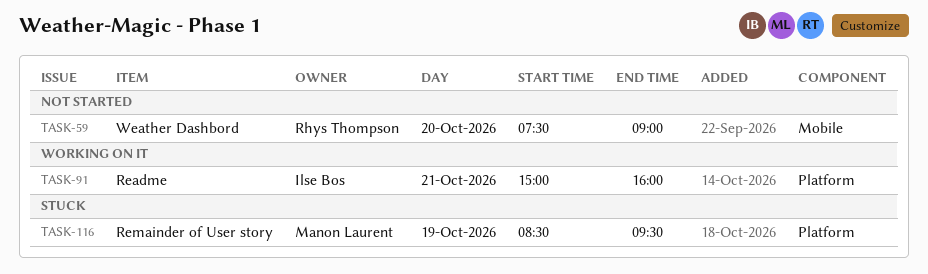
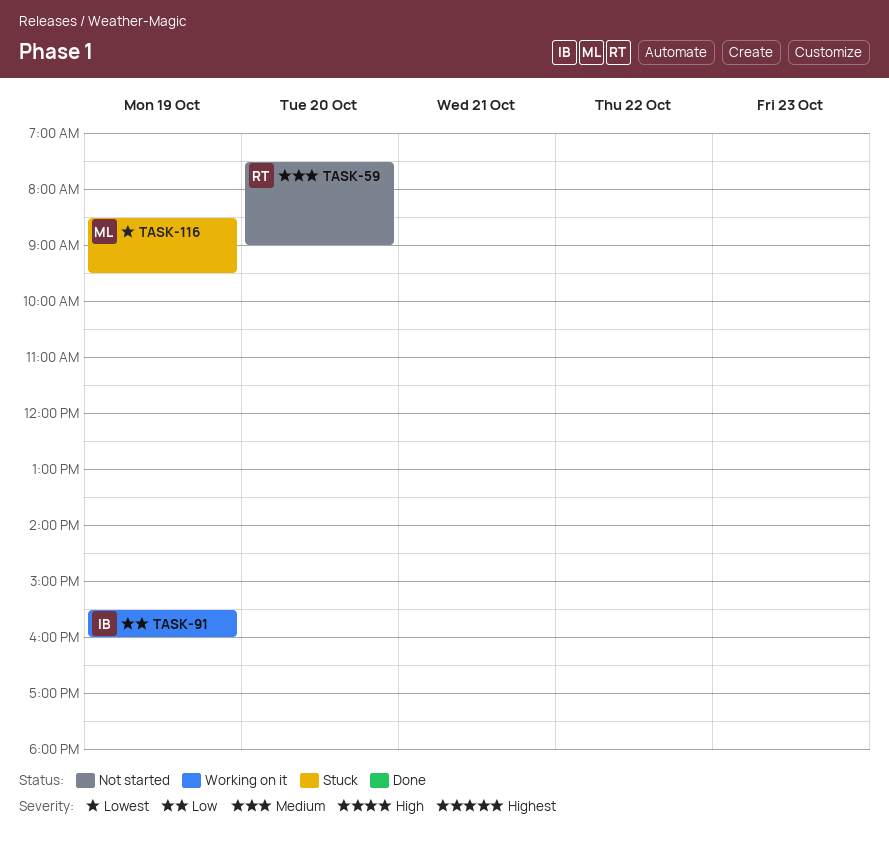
TASK-91, day: Oct 21 -> Oct 19
TASK-91, begins: 15:00 -> 15:30

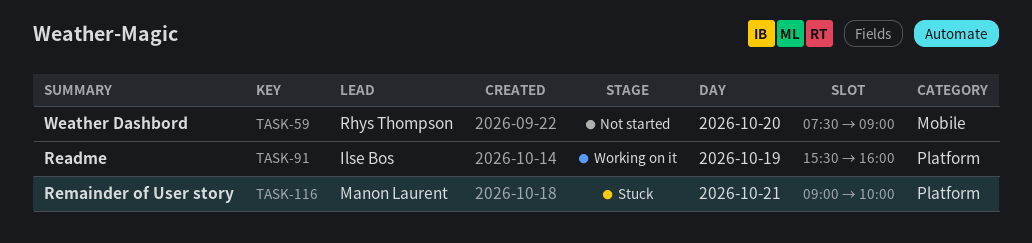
TASK-116, day: Oct 19 -> Oct 21
TASK-116, begins: 08:30 -> 09:00
TASK-116, ends: 09:30 -> 10:00

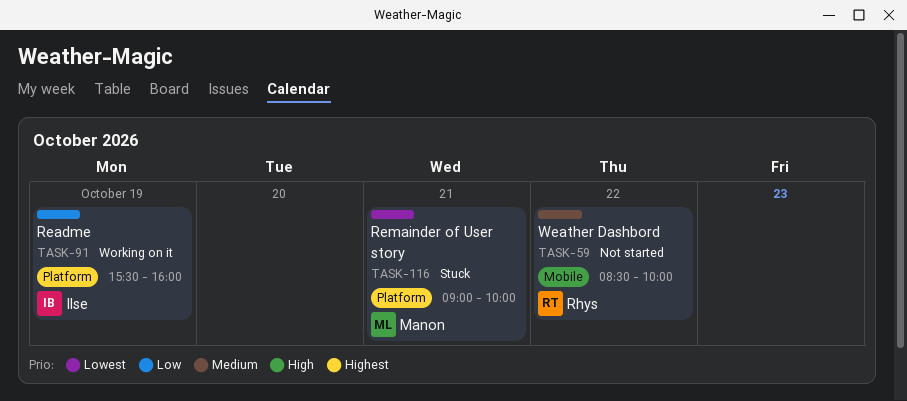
TASK-59, day: Oct 20 -> Oct 22
TASK-59, begins: 07:30 -> 08:30
TASK-59, ends: 09:00 -> 10:00

